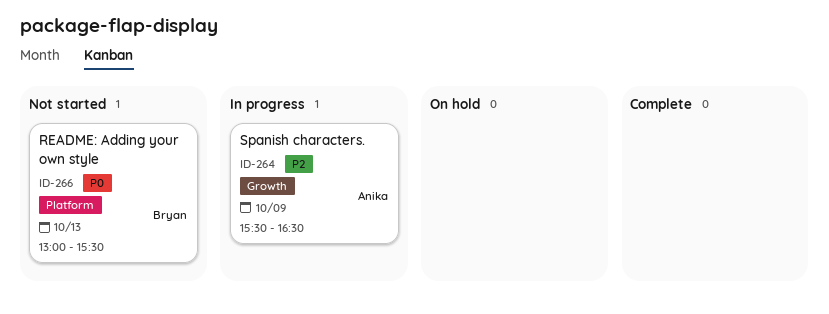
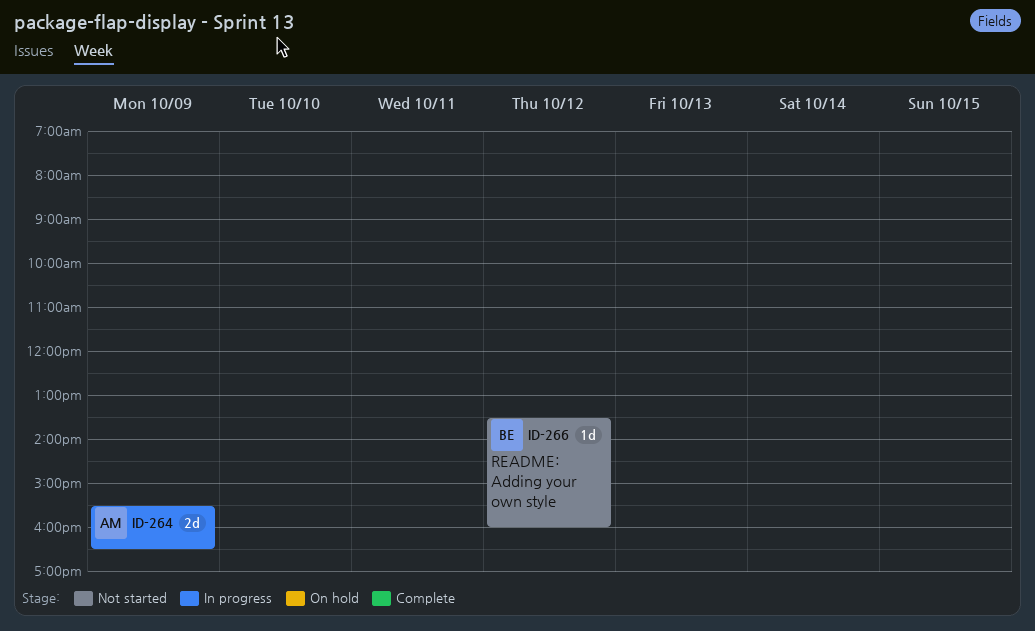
ID-266, day: Oct 13 -> Oct 12
ID-266, begins: 13:00 -> 13:30
ID-266, ends: 15:30 -> 16:00

